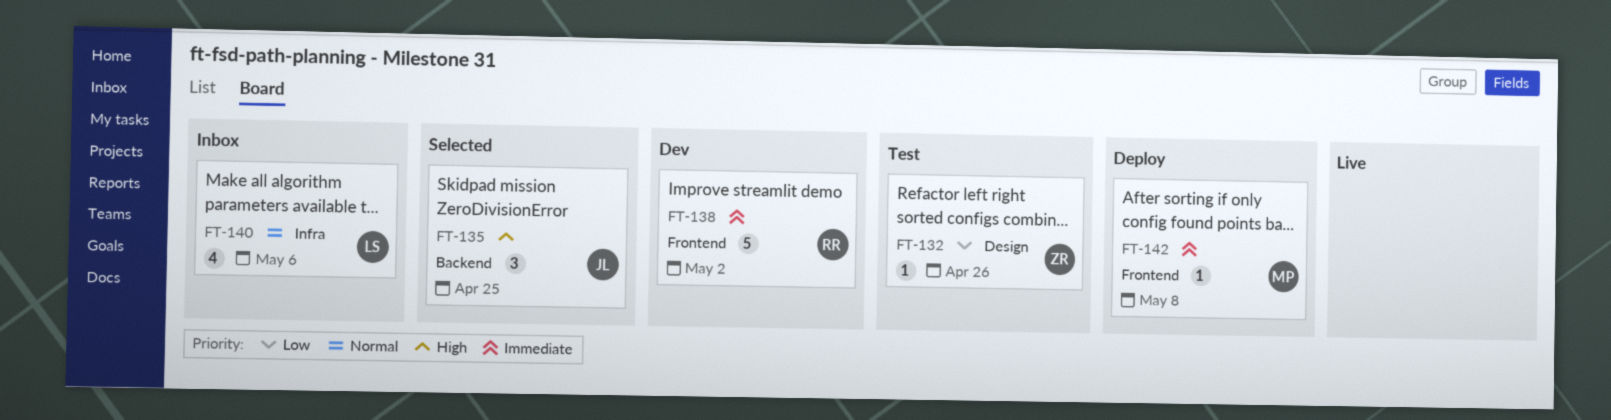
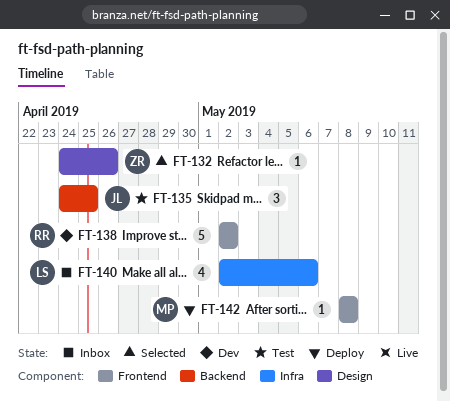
FT-132, status: Test -> Selected
FT-135, status: Selected -> Test

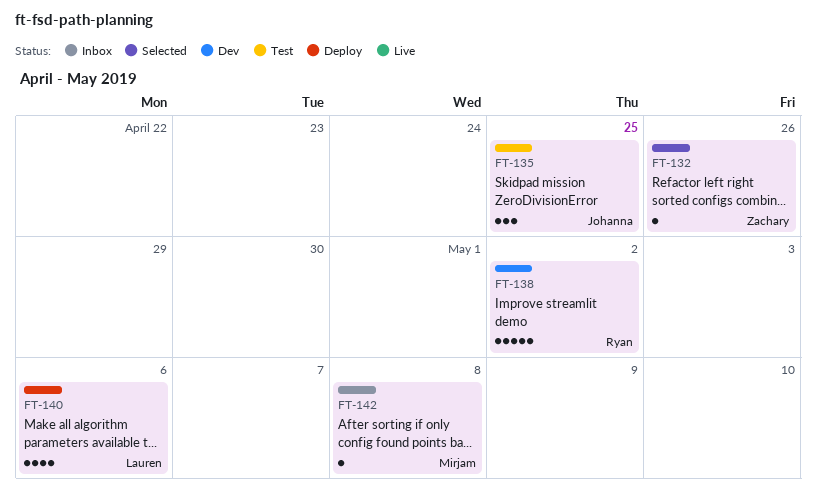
FT-140, status: Inbox -> Deploy
FT-142, status: Deploy -> Inbox

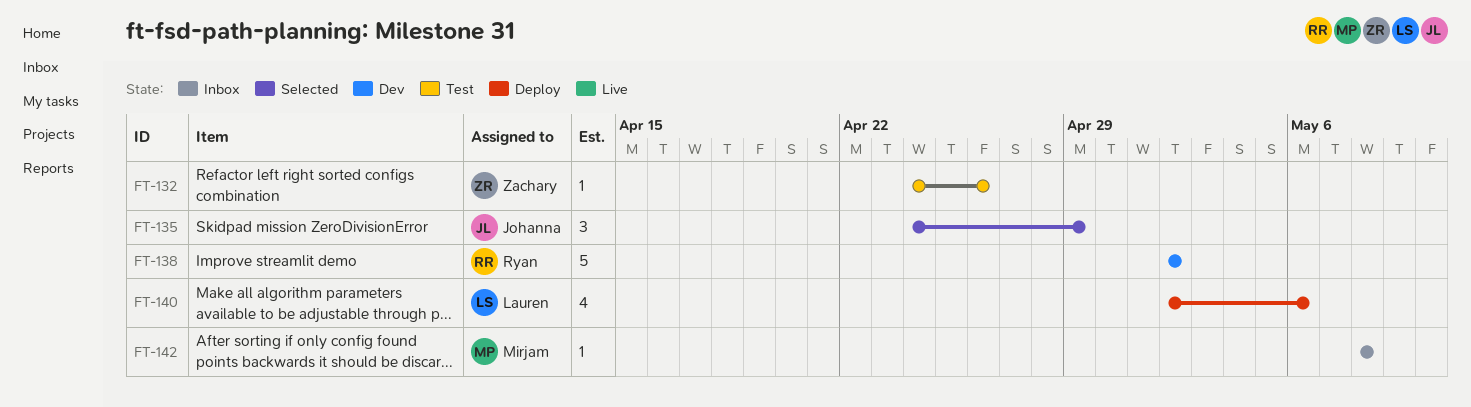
FT-132, status: Selected -> Test
FT-135, status: Test -> Selected
FT-135, due: Apr 25 -> Apr 29

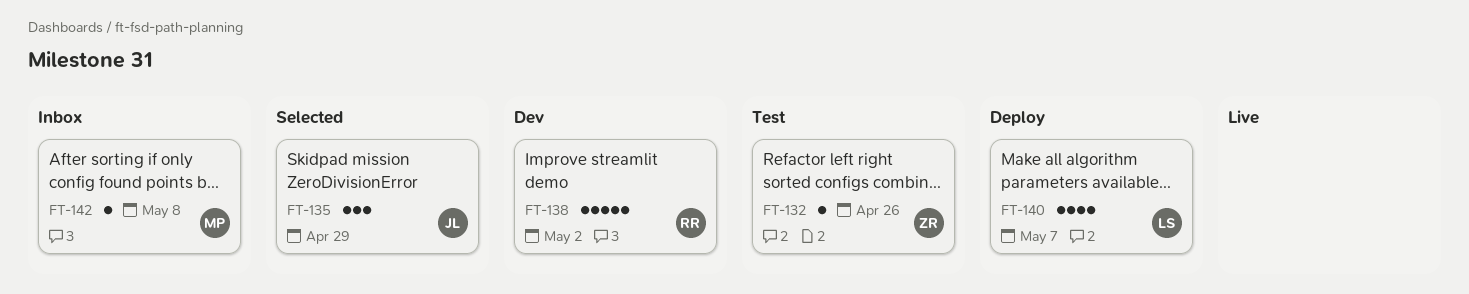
FT-140, due: May 6 -> May 7

